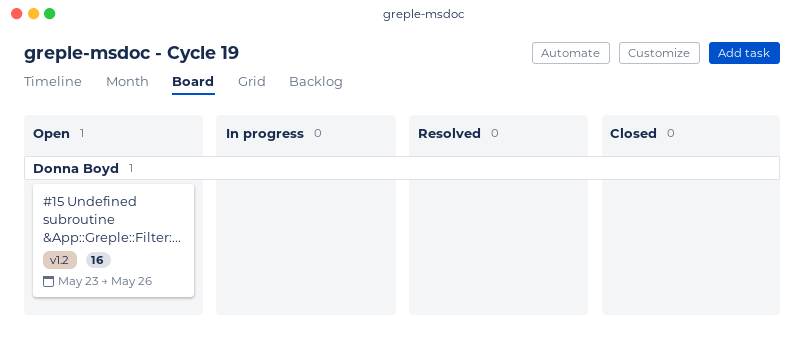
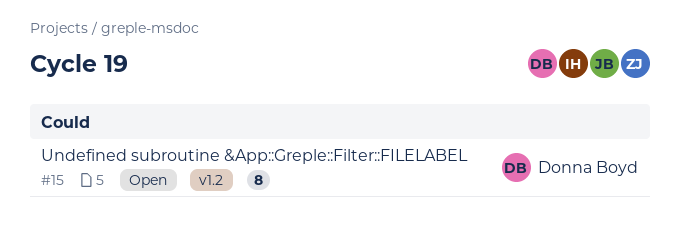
#15, estimate: 16 -> 8

